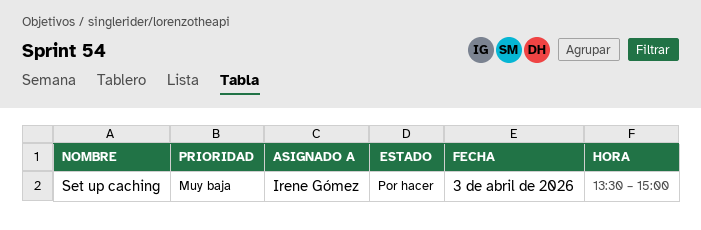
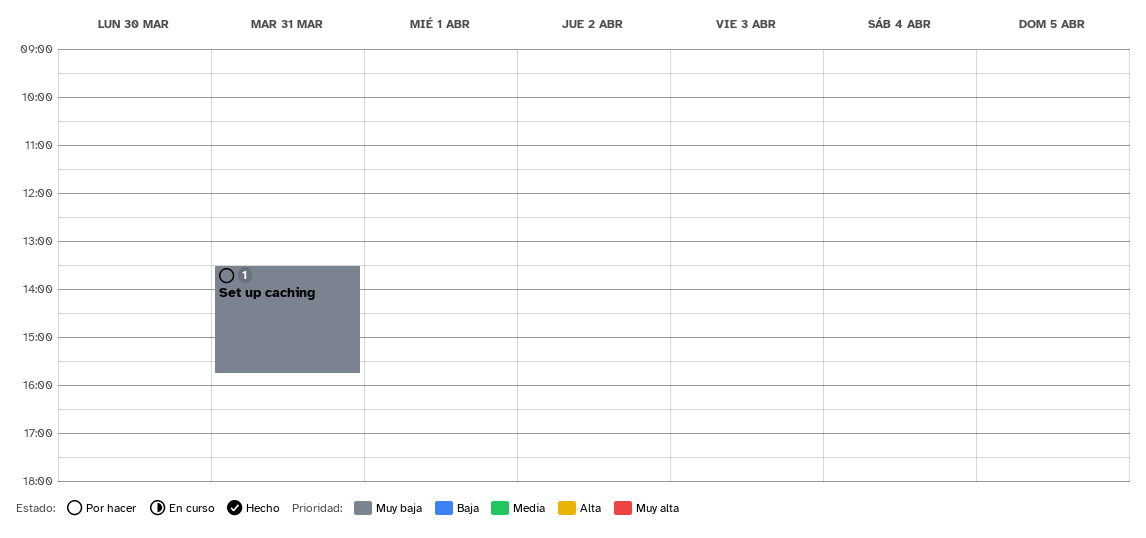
Set up caching, day: Apr 3 -> Mar 31
Set up caching, ends: 15:00 -> 15:45

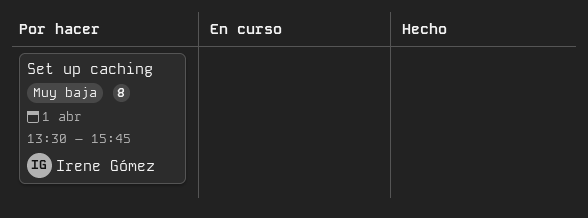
Set up caching, estimate: 1 -> 8
Set up caching, day: Mar 31 -> Apr 1

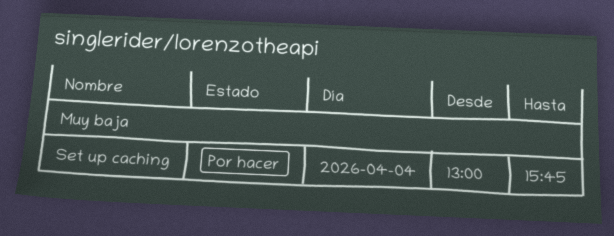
Set up caching, day: Apr 1 -> Apr 4
Set up caching, begins: 13:30 -> 13:00

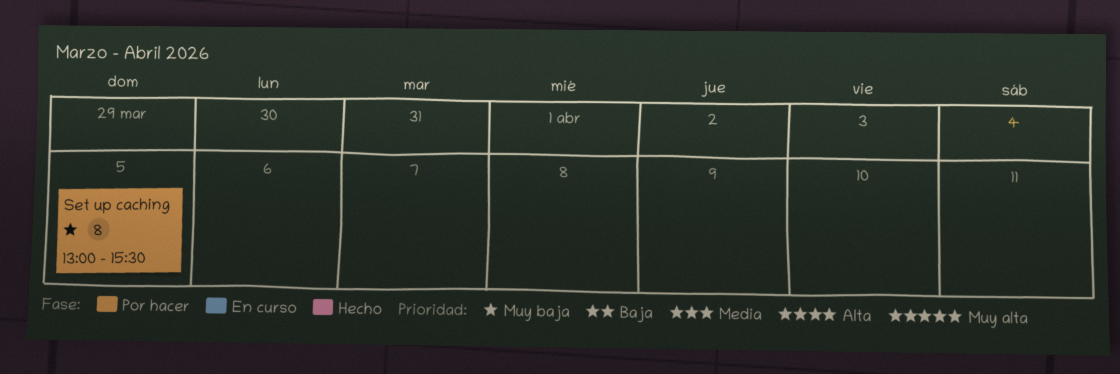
Set up caching, day: Apr 4 -> Apr 5
Set up caching, ends: 15:45 -> 15:30

